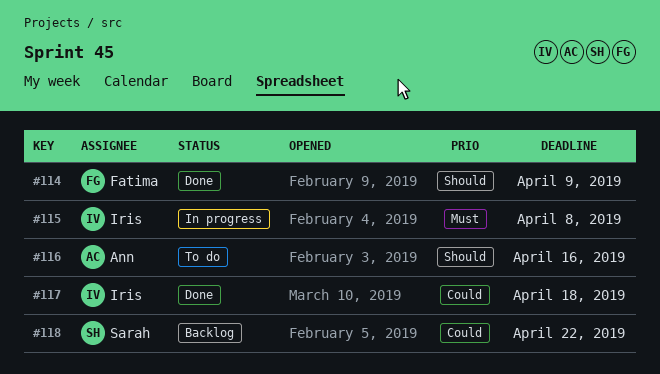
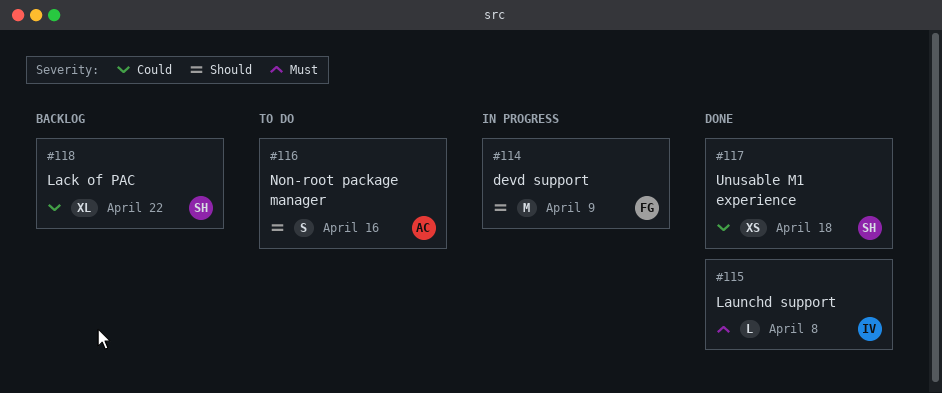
#114, status: Done -> In progress
#115, status: In progress -> Done
#117, owner: Iris -> Sarah

